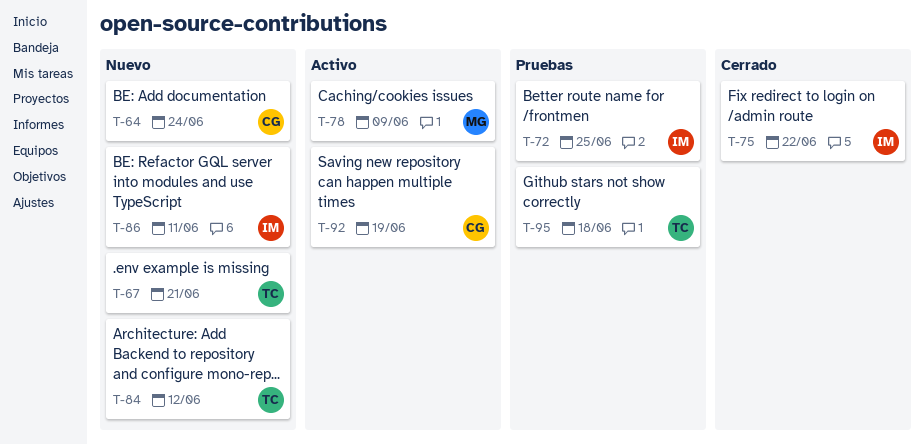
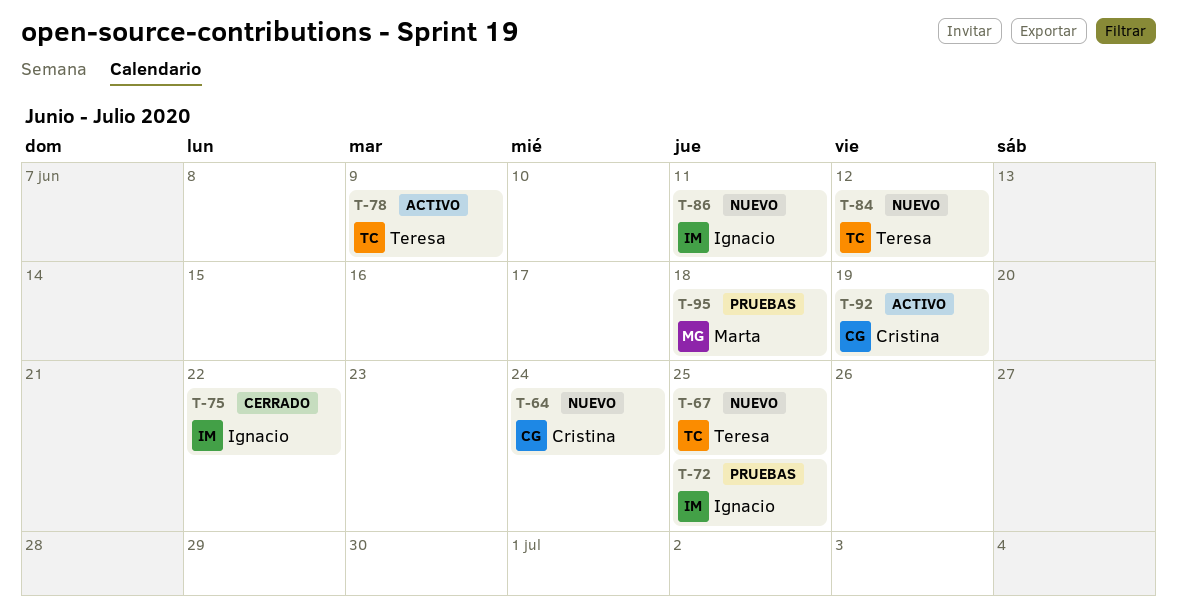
T-67, due: Jun 21 -> Jun 25
T-78, owner: Marta -> Teresa
T-95, owner: Teresa -> Marta

